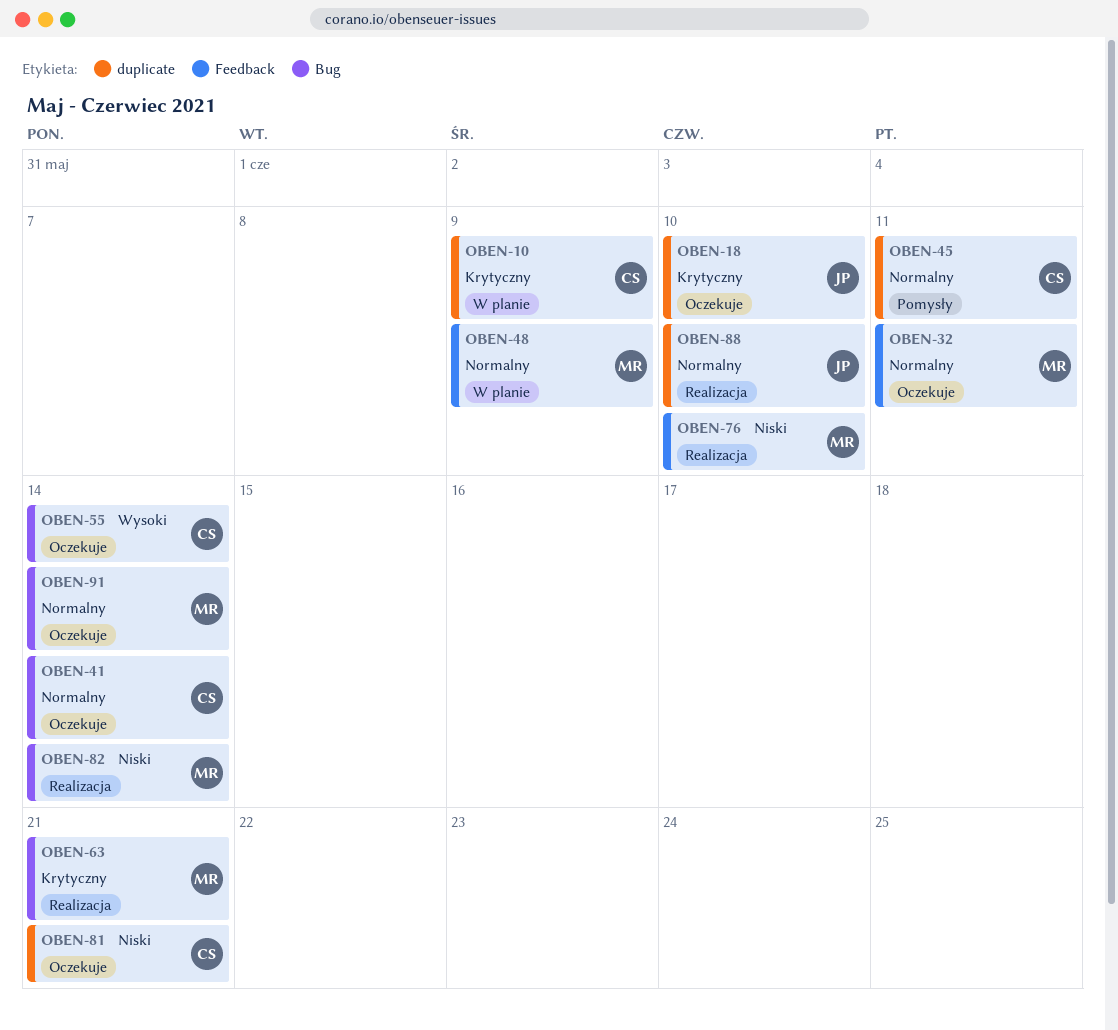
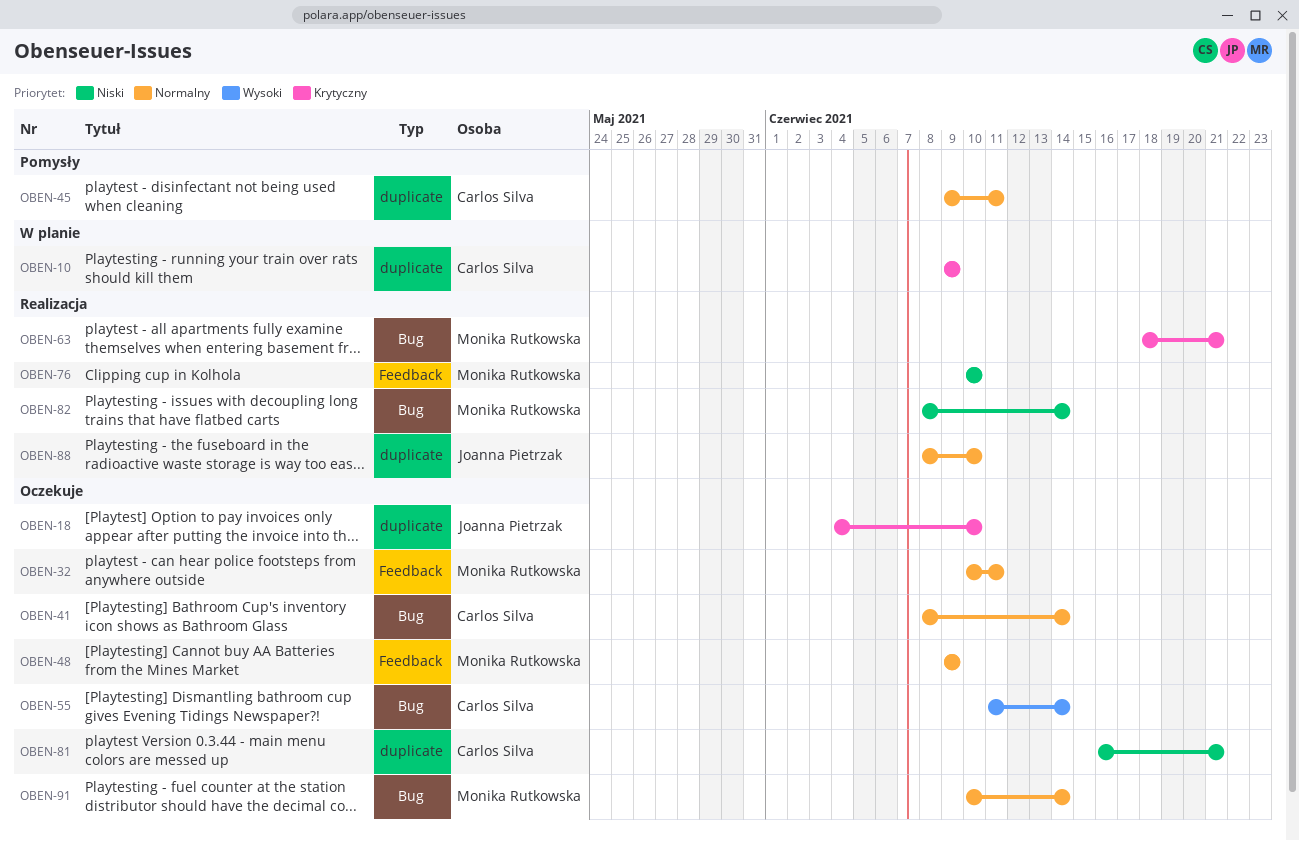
OBEN-48, status: W planie -> Oczekuje

